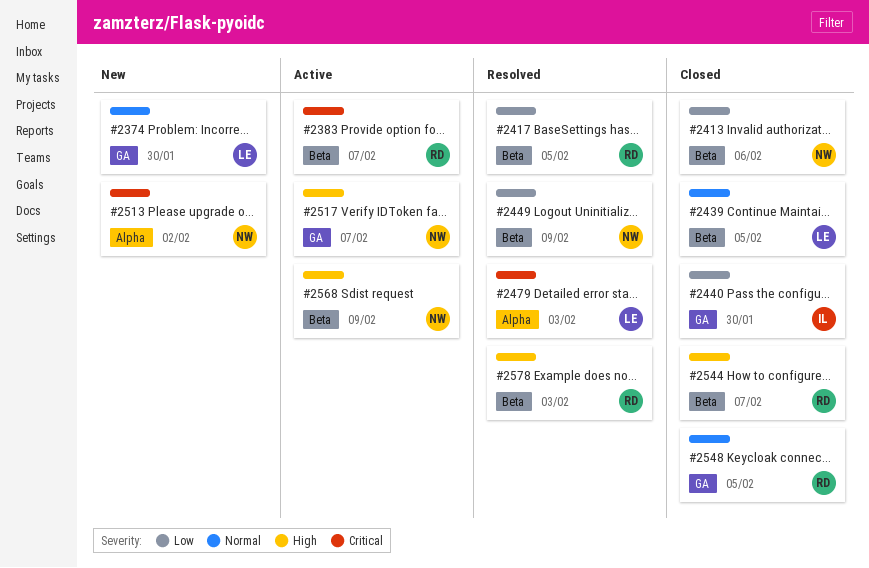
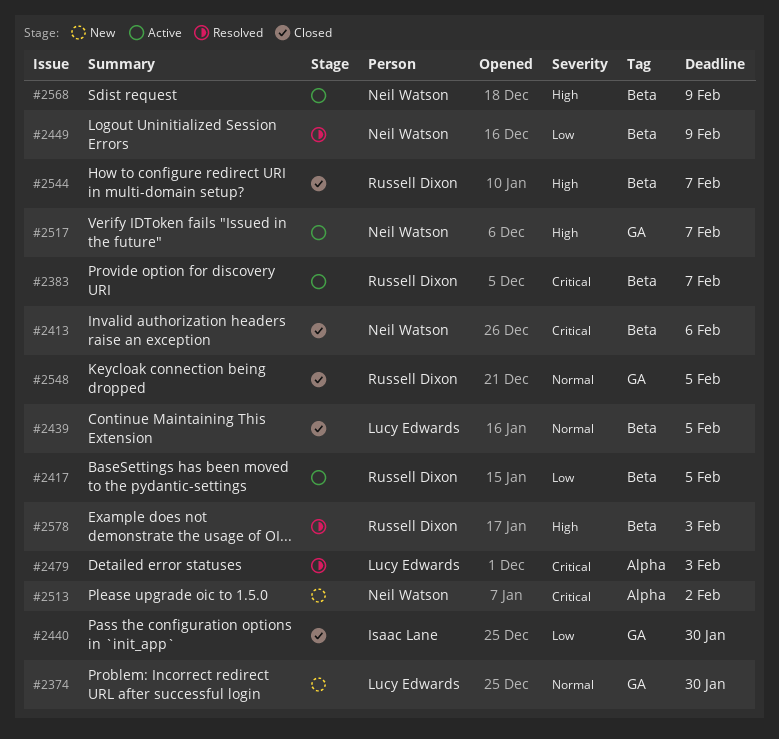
#2413, priority: Low -> Critical
#2417, status: Resolved -> Active

